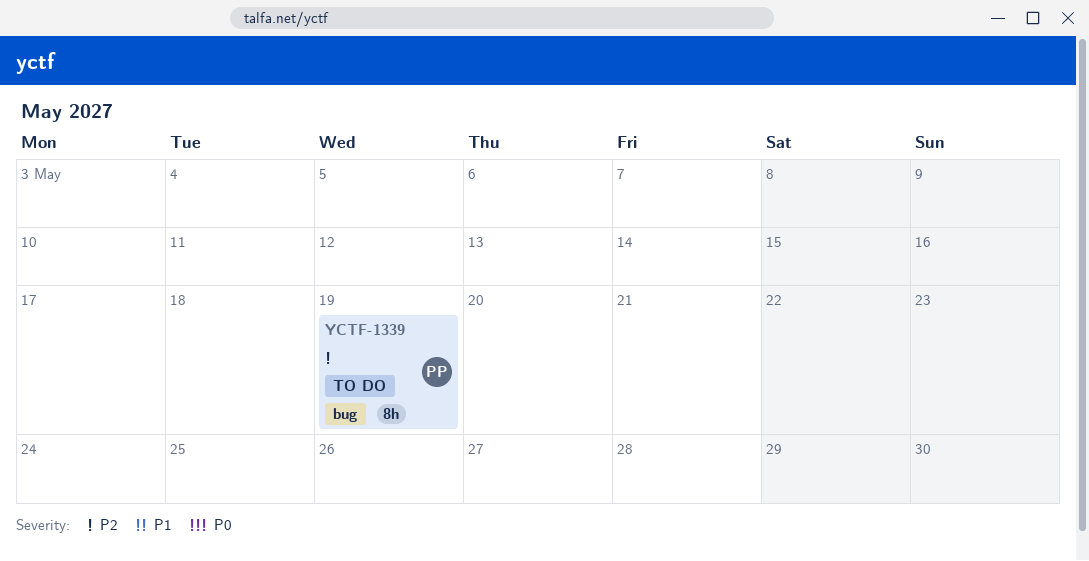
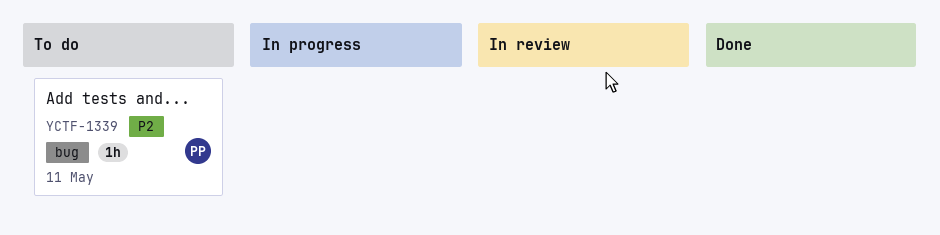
YCTF-1339, estimate: 8h -> 1h
YCTF-1339, due: May 19 -> May 11

